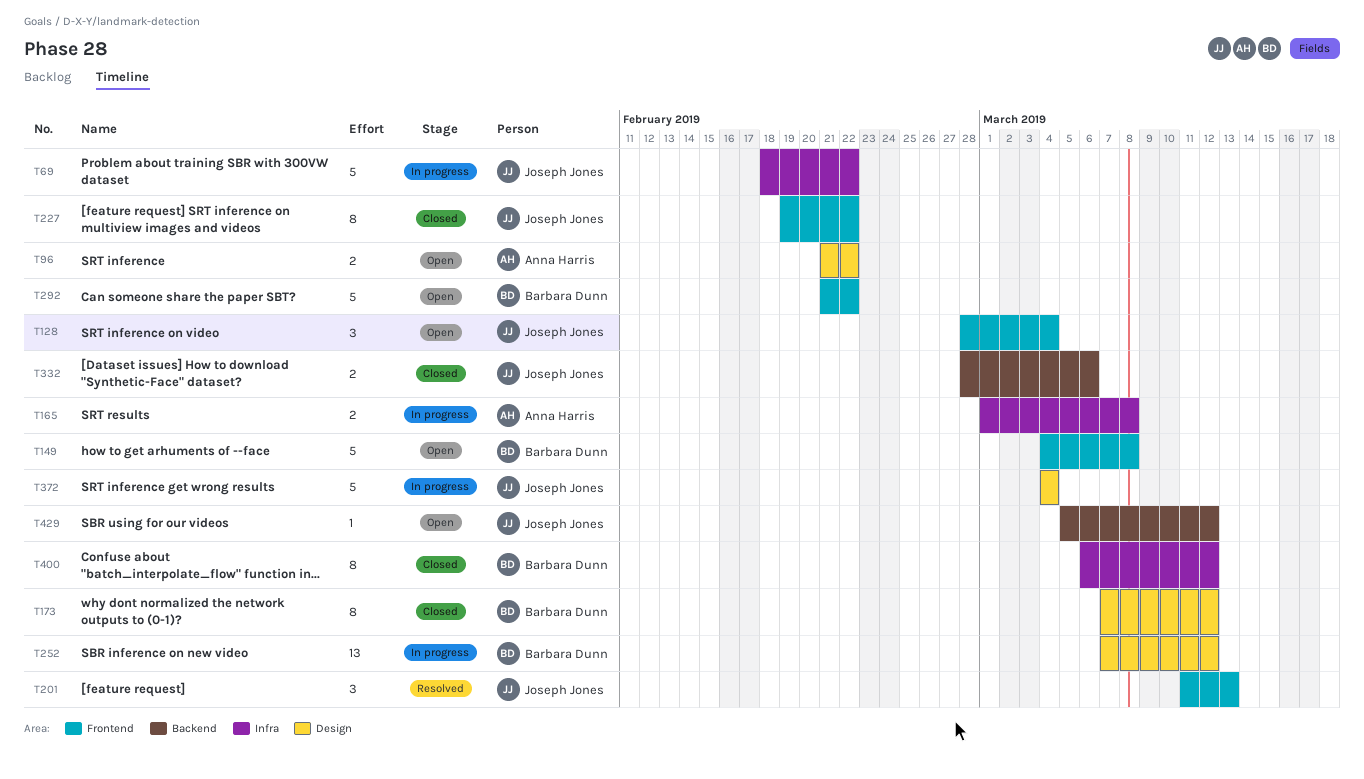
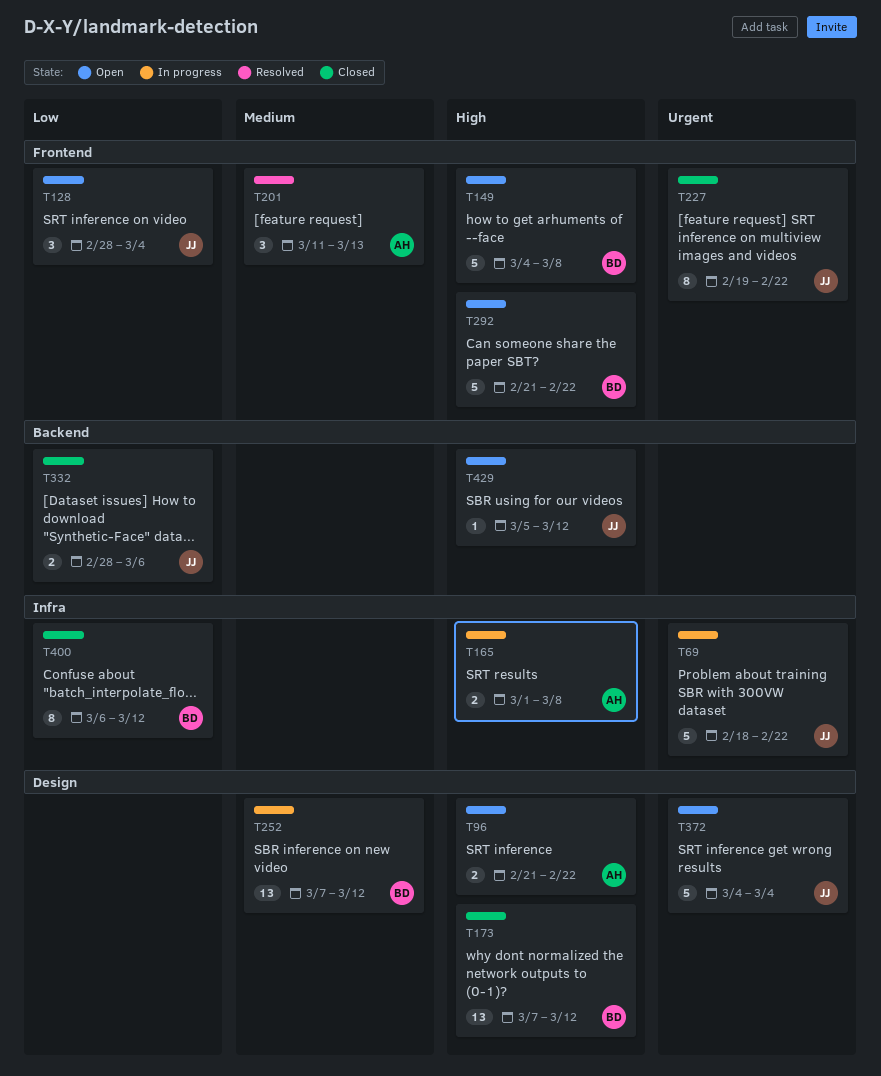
T173, estimate: 8 -> 13
T201, owner: Joseph Jones -> Anna Harris
T372, status: In progress -> Open

